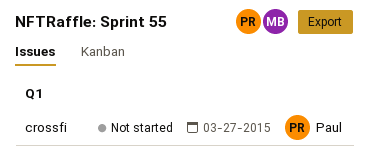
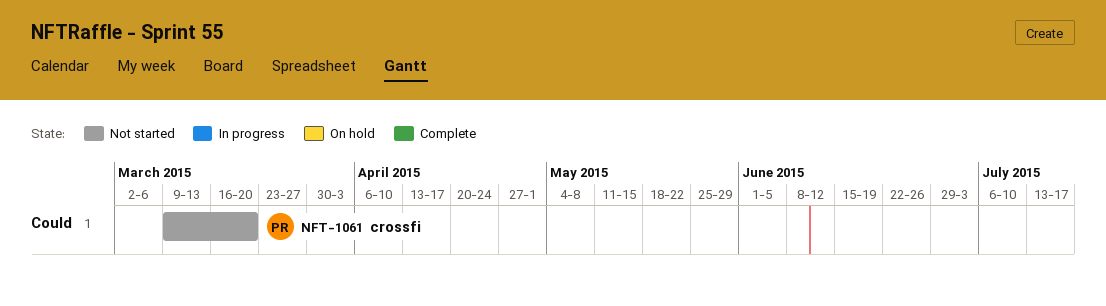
crossfi, due: Mar 27 -> Mar 20

